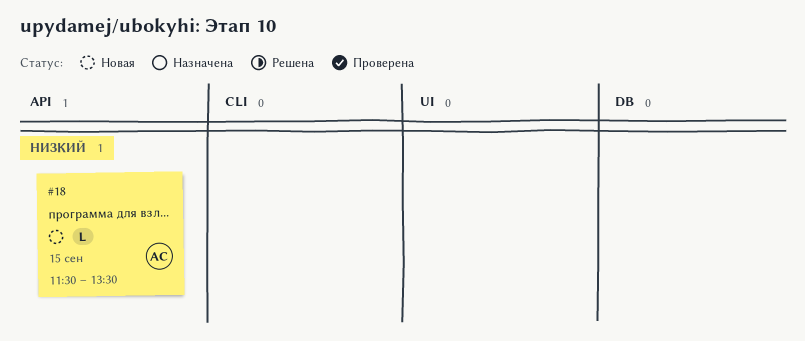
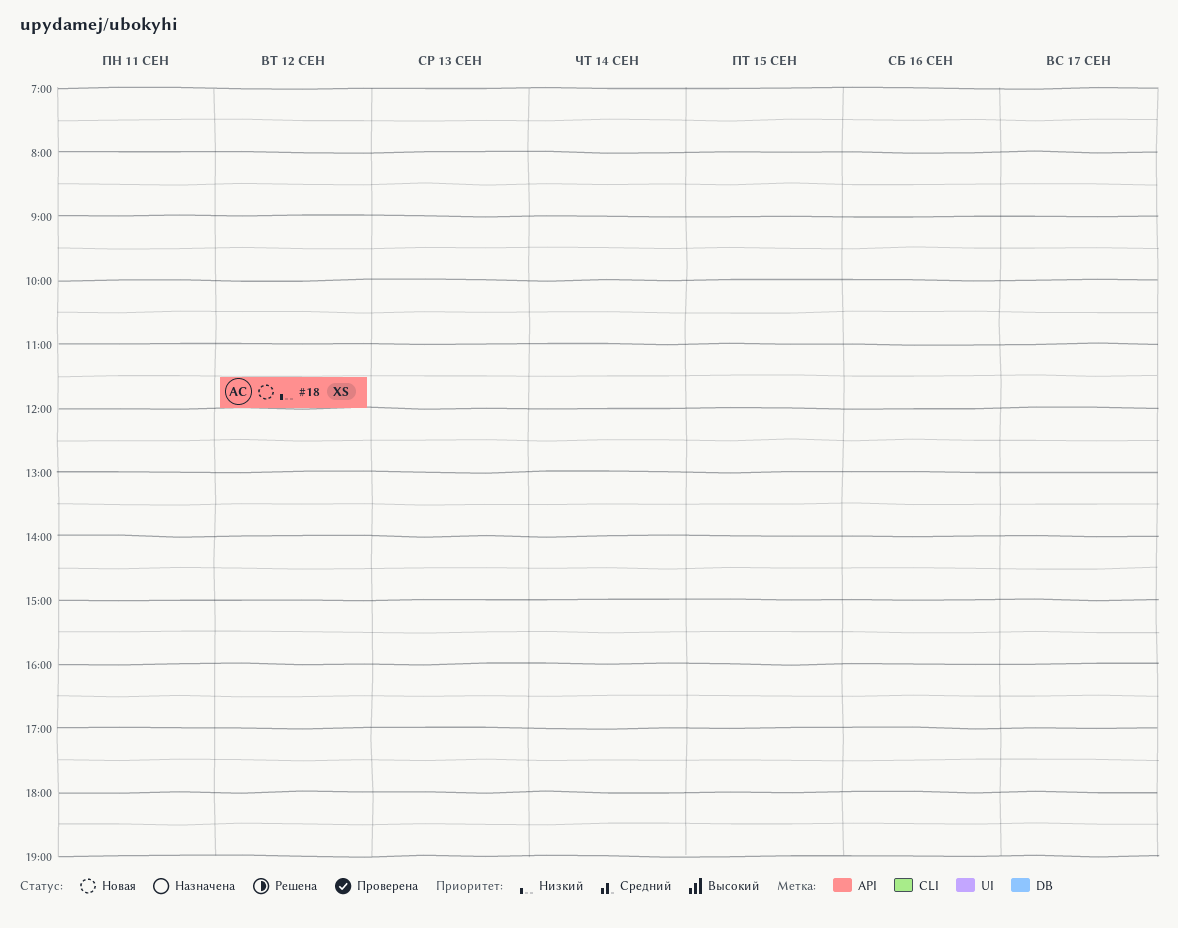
#18, estimate: L -> XS
#18, day: Sep 15 -> Sep 12
#18, ends: 13:30 -> 12:00

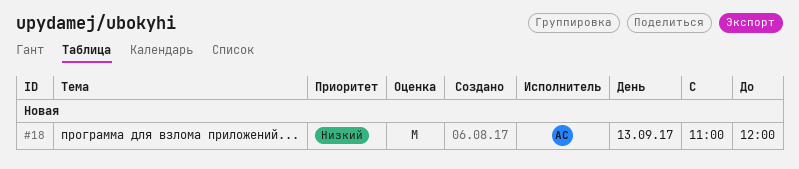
#18, estimate: XS -> M
#18, day: Sep 12 -> Sep 13
#18, begins: 11:30 -> 11:00

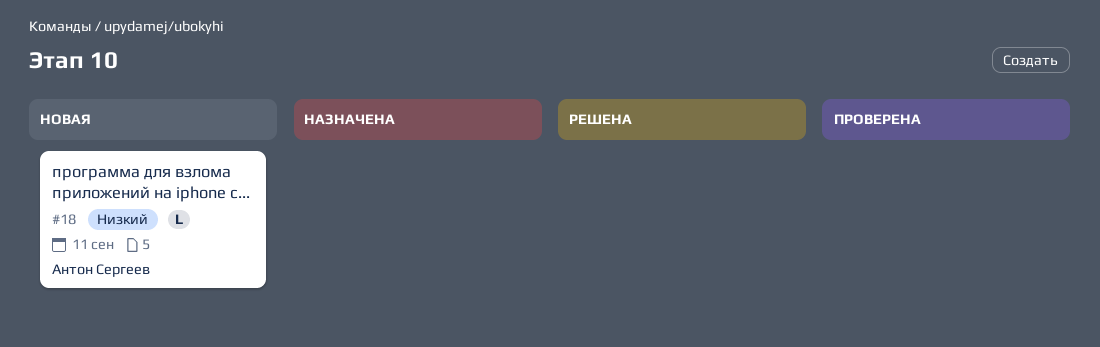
#18, estimate: M -> L
#18, day: Sep 13 -> Sep 11

